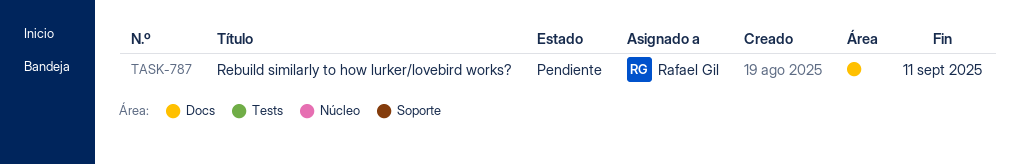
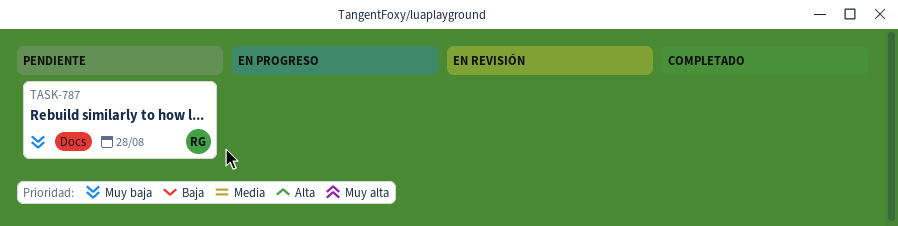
TASK-787, due: Sep 11 -> Aug 28

